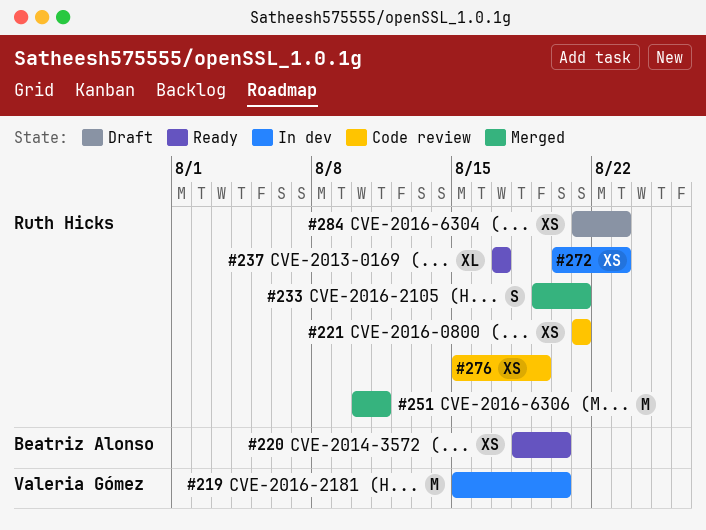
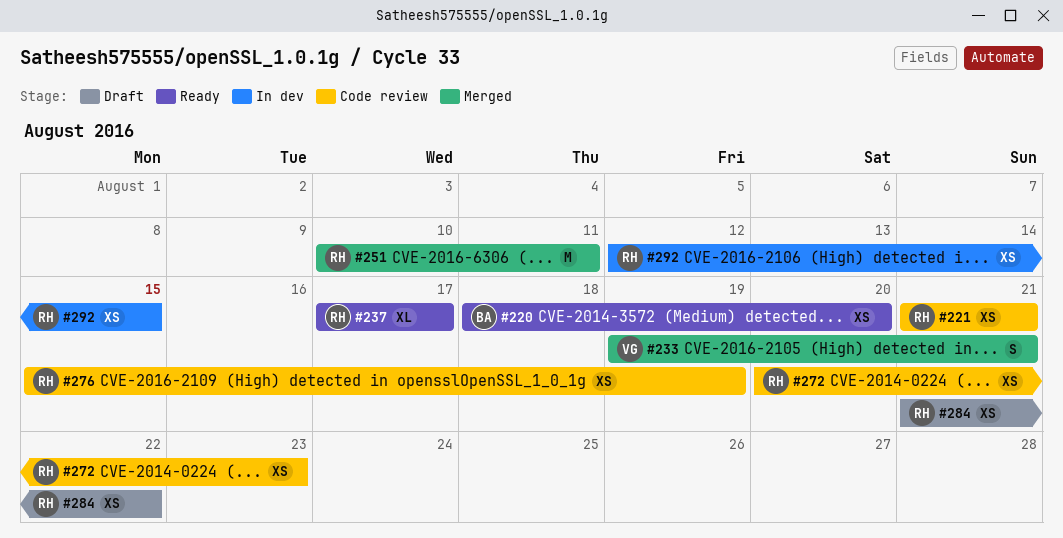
#219: present -> none
#233, owner: Ruth Hicks -> Valeria Gómez
#272, status: In dev -> Code review
#284, due: Aug 23 -> Aug 22
#292: none -> present

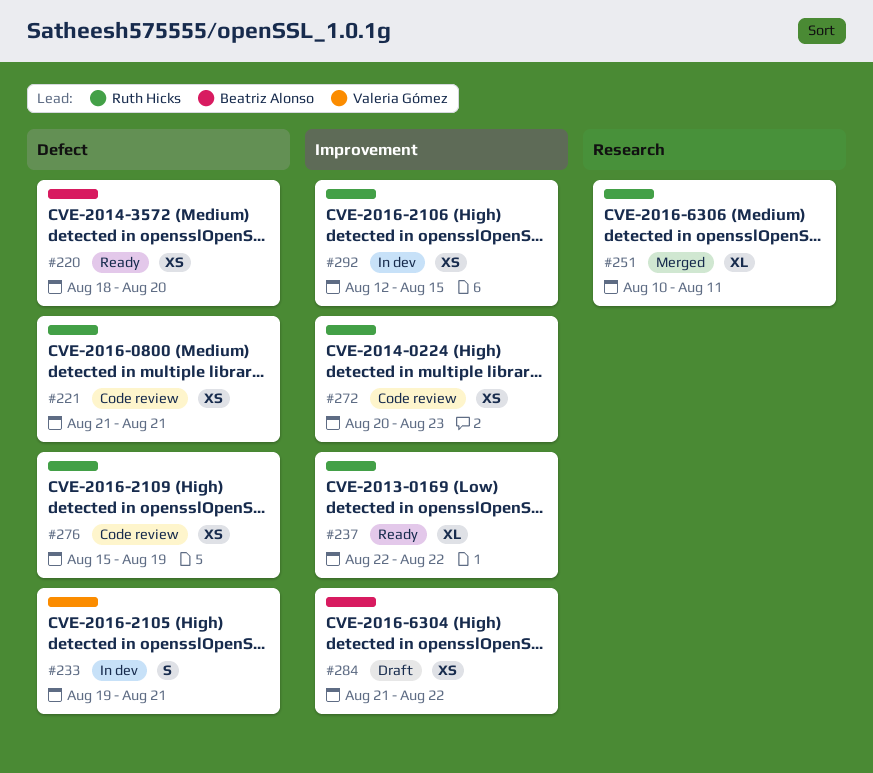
#233, status: Merged -> In dev
#237, start: Aug 17 -> Aug 22
#237, due: Aug 17 -> Aug 22
#251, estimate: M -> XL
#284, owner: Ruth Hicks -> Beatriz Alonso

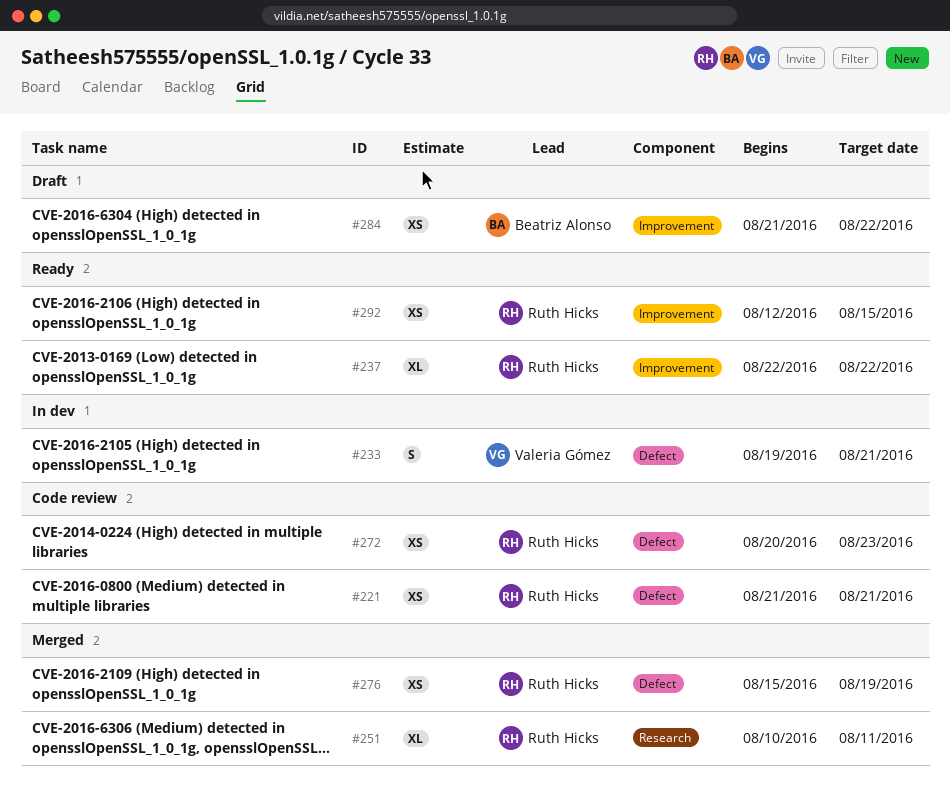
#220: present -> none
#272, label: Improvement -> Defect
#276, status: Code review -> Merged
#292, status: In dev -> Ready

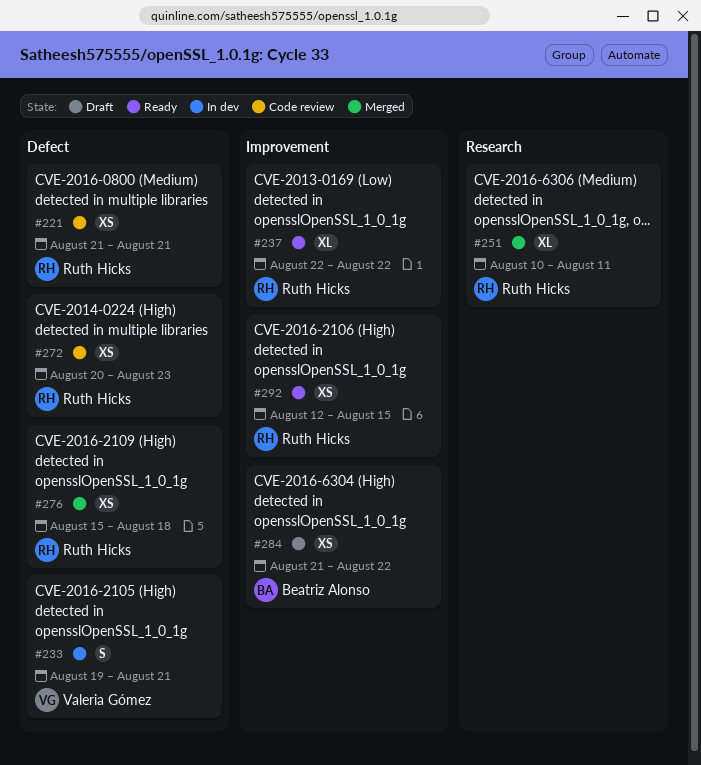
#276, due: Aug 19 -> Aug 18

